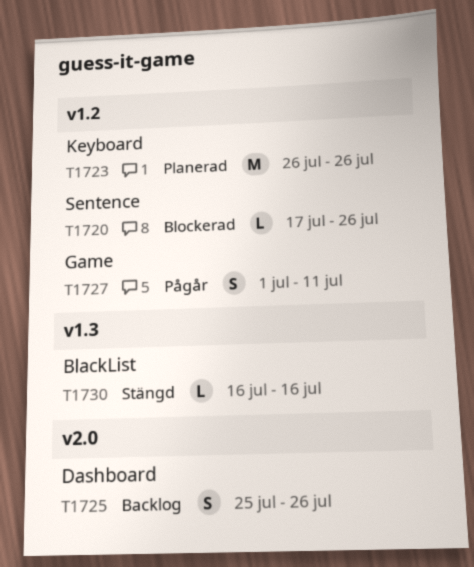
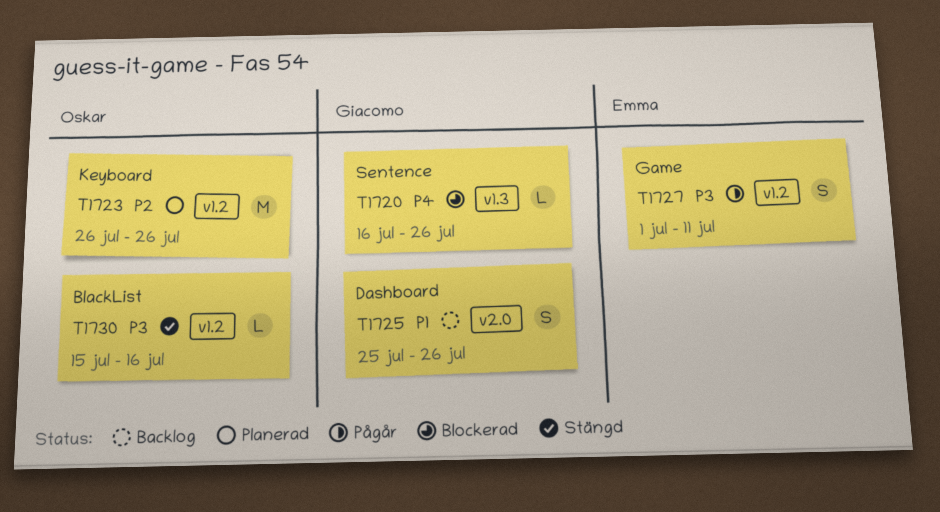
T1720, label: v1.2 -> v1.3
T1720, start: Jul 17 -> Jul 16
T1730, label: v1.3 -> v1.2
T1730, start: Jul 16 -> Jul 15

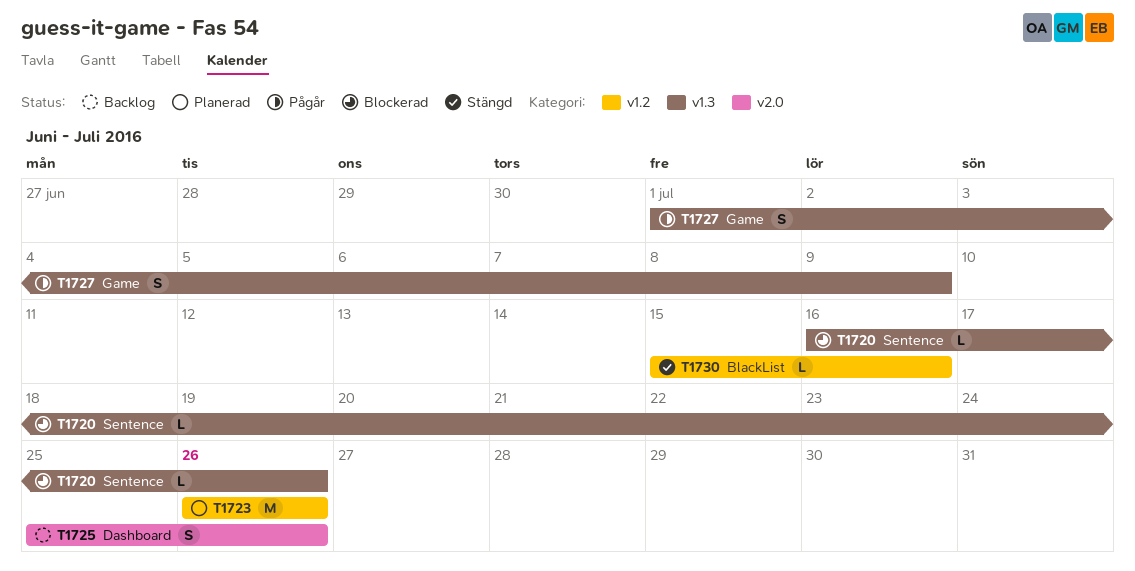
T1727, label: v1.2 -> v1.3
T1727, due: Jul 11 -> Jul 9

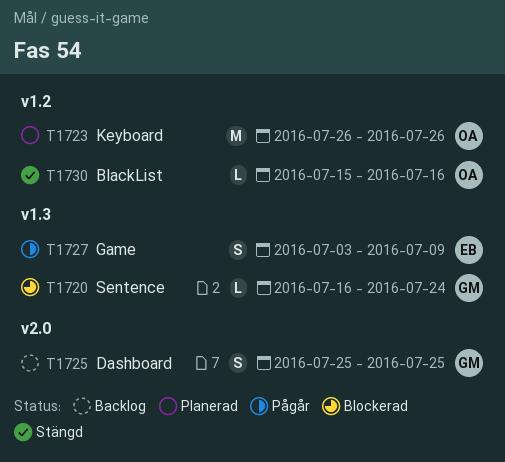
T1720, due: Jul 26 -> Jul 24
T1725, due: Jul 26 -> Jul 25
T1727, start: Jul 1 -> Jul 3

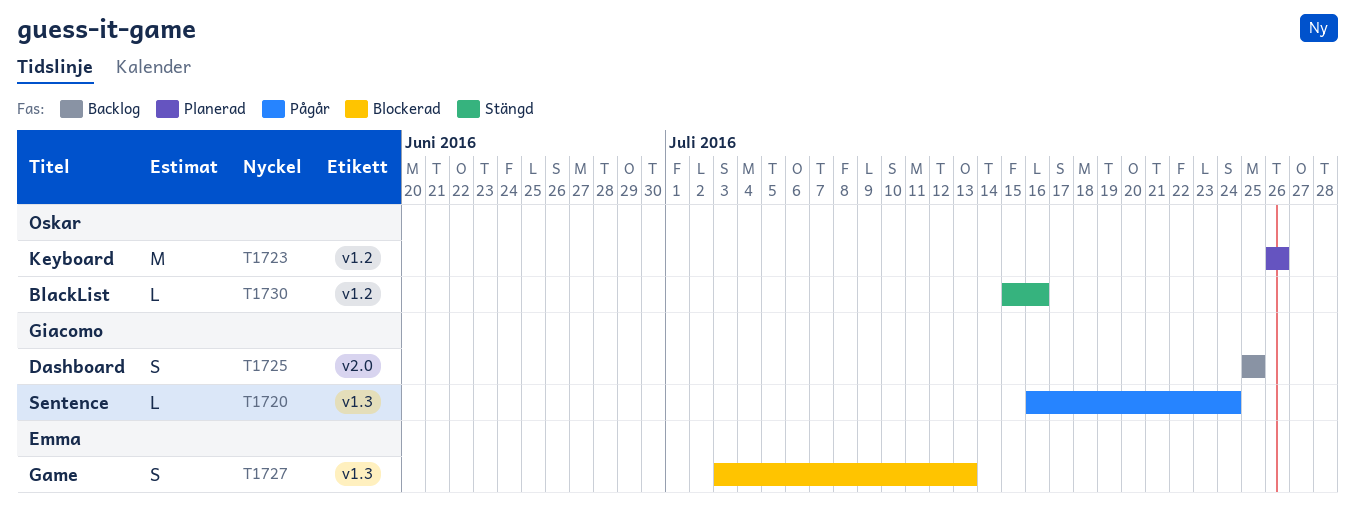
T1720, status: Blockerad -> Pågår
T1727, status: Pågår -> Blockerad
T1727, due: Jul 9 -> Jul 13

